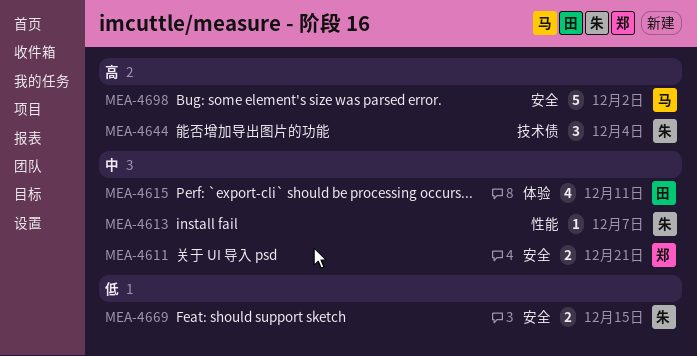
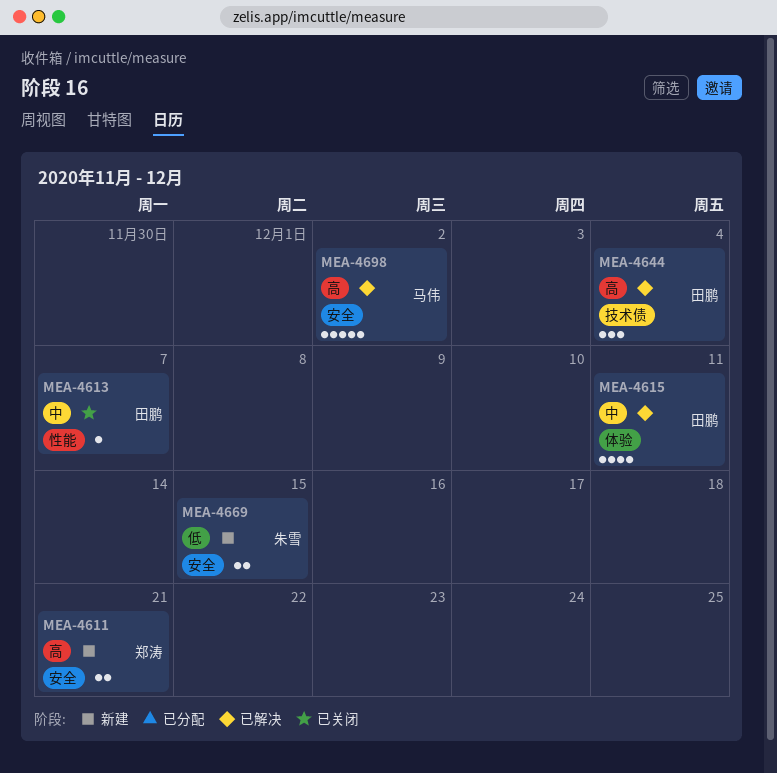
MEA-4611, priority: 中 -> 高
MEA-4613, owner: 朱雪 -> 田鹏
MEA-4644, owner: 朱雪 -> 田鹏

